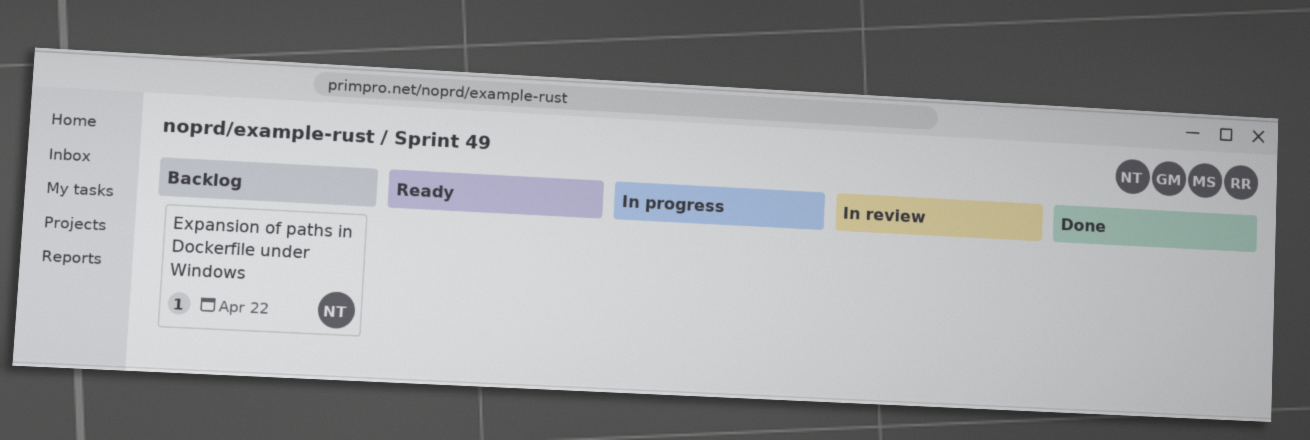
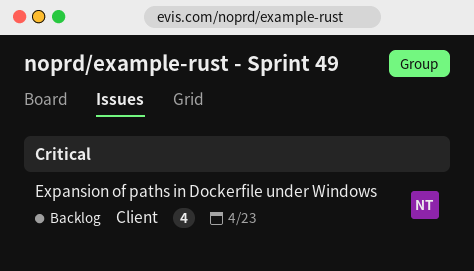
Expansion of paths in Dockerfile under Windows, estimate: 1 -> 4
Expansion of paths in Dockerfile under Windows, due: Apr 22 -> Apr 23

